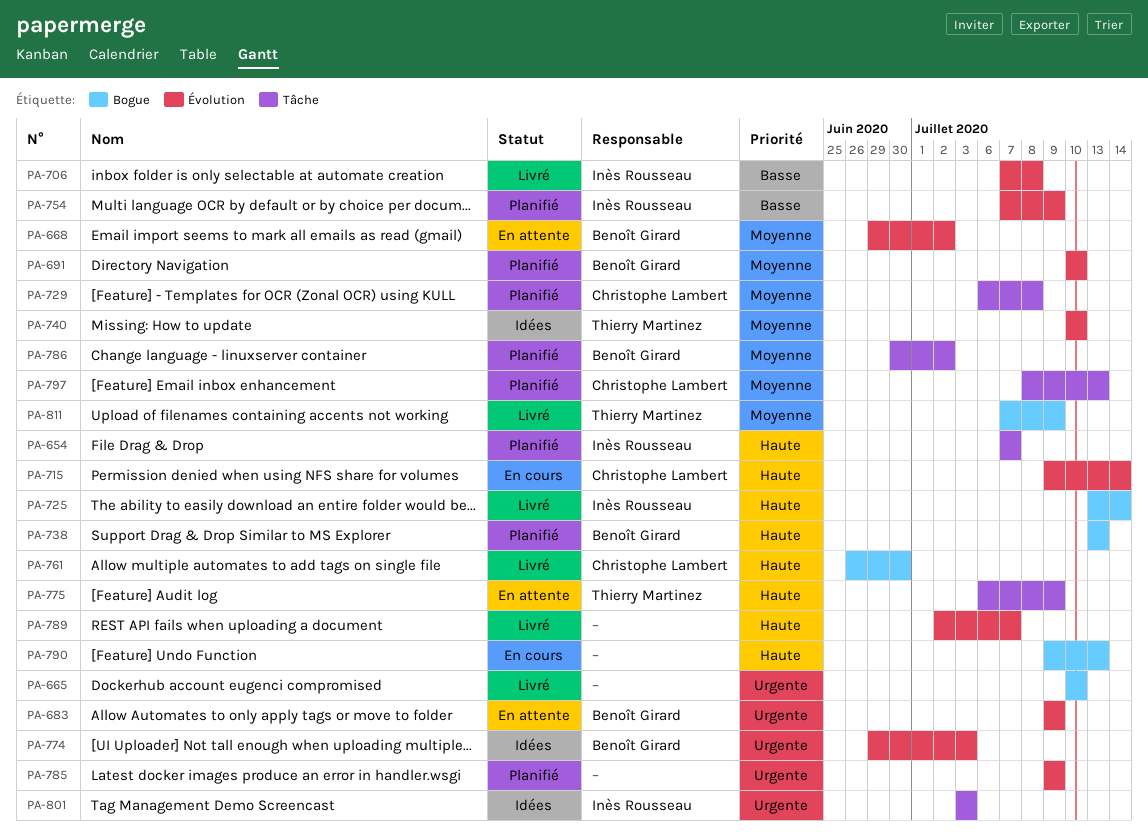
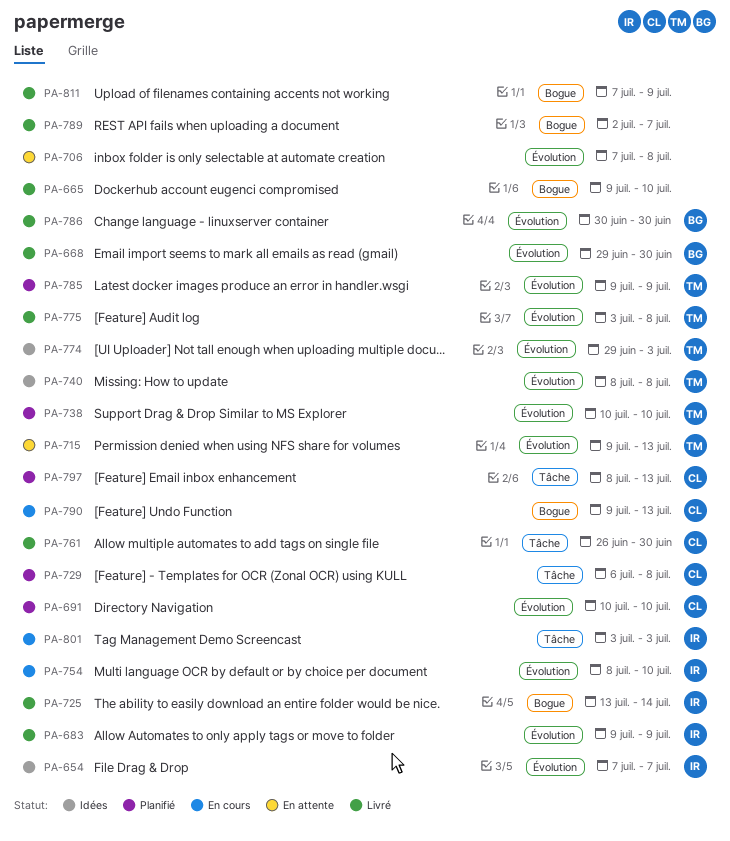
PA-654, status: Planifié -> Idées
PA-654, label: Tâche -> Évolution
PA-665, start: Jul 10 -> Jul 9
PA-668, status: En attente -> Livré
PA-668, due: Jul 2 -> Jun 30
PA-683, status: En attente -> Livré
PA-683, owner: Benoît Girard -> Inès Rousseau
PA-691, owner: Benoît Girard -> Christophe Lambert
PA-706, status: Livré -> En attente
PA-706, owner: Inès Rousseau -> none
PA-715, status: En cours -> En attente
PA-715, owner: Christophe Lambert -> Thierry Martinez
PA-715, due: Jul 14 -> Jul 13
PA-738, owner: Benoît Girard -> Thierry Martinez
PA-738, label: Bogue -> Évolution
PA-738, start: Jul 13 -> Jul 10
PA-738, due: Jul 13 -> Jul 10
PA-740, start: Jul 10 -> Jul 8
PA-740, due: Jul 10 -> Jul 8
PA-754, status: Planifié -> En cours
PA-754, start: Jul 7 -> Jul 8
PA-754, due: Jul 9 -> Jul 10
PA-761, label: Bogue -> Tâche
PA-774, owner: Benoît Girard -> Thierry Martinez
PA-775, status: En attente -> Livré
PA-775, label: Tâche -> Évolution
PA-775, start: Jul 6 -> Jul 3
PA-775, due: Jul 9 -> Jul 8
PA-785, owner: none -> Thierry Martinez
PA-786, status: Planifié -> Livré
PA-786, label: Tâche -> Évolution
PA-786, due: Jul 2 -> Jun 30
PA-789, label: Évolution -> Bogue
PA-790, owner: none -> Christophe Lambert
PA-801, status: Idées -> En cours
PA-811, owner: Thierry Martinez -> none

